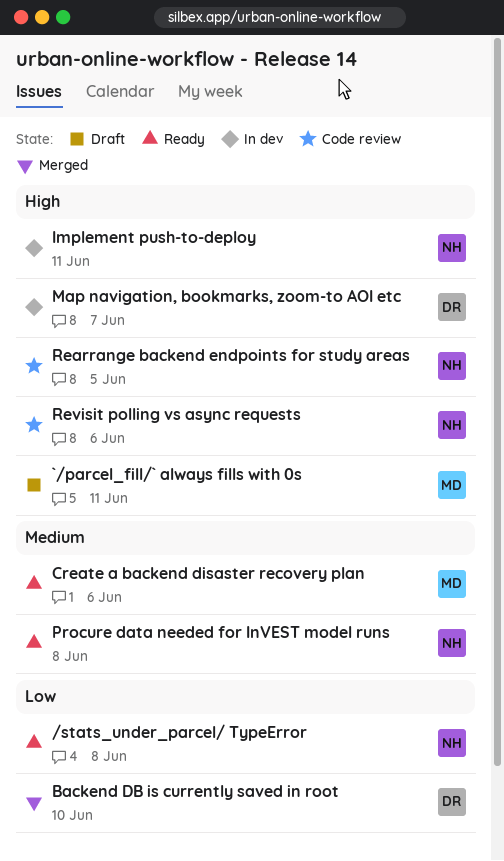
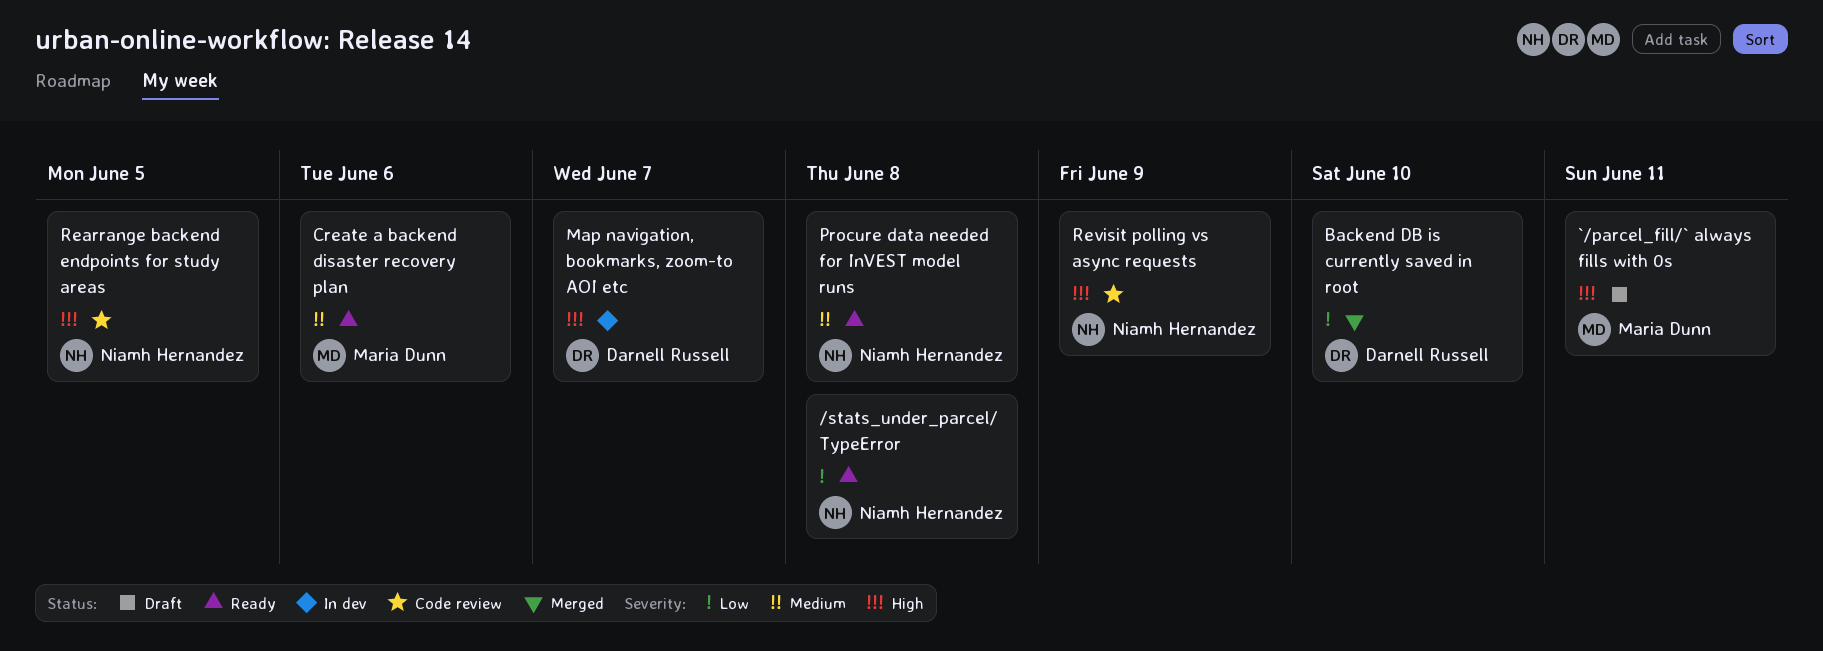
Implement push-to-deploy: present -> none
Revisit polling vs async requests, due: Jun 6 -> Jun 9

